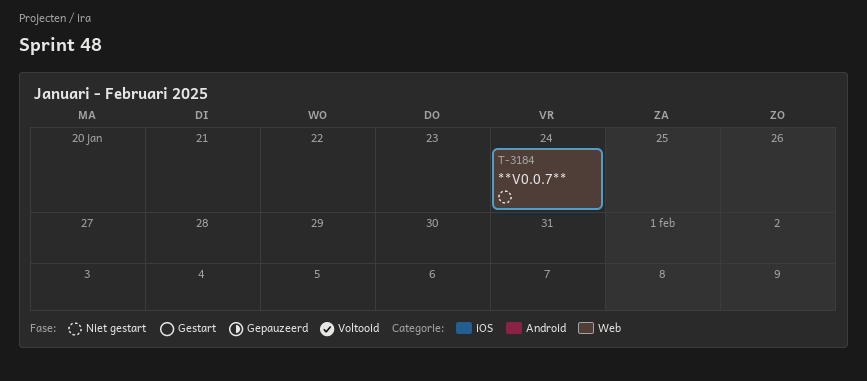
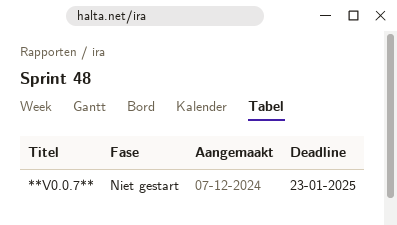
**V0.0.7**, due: Jan 24 -> Jan 23

